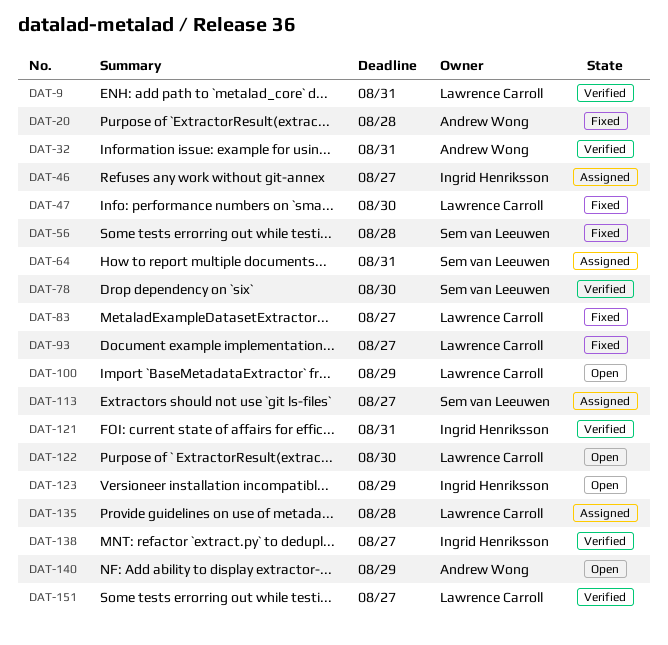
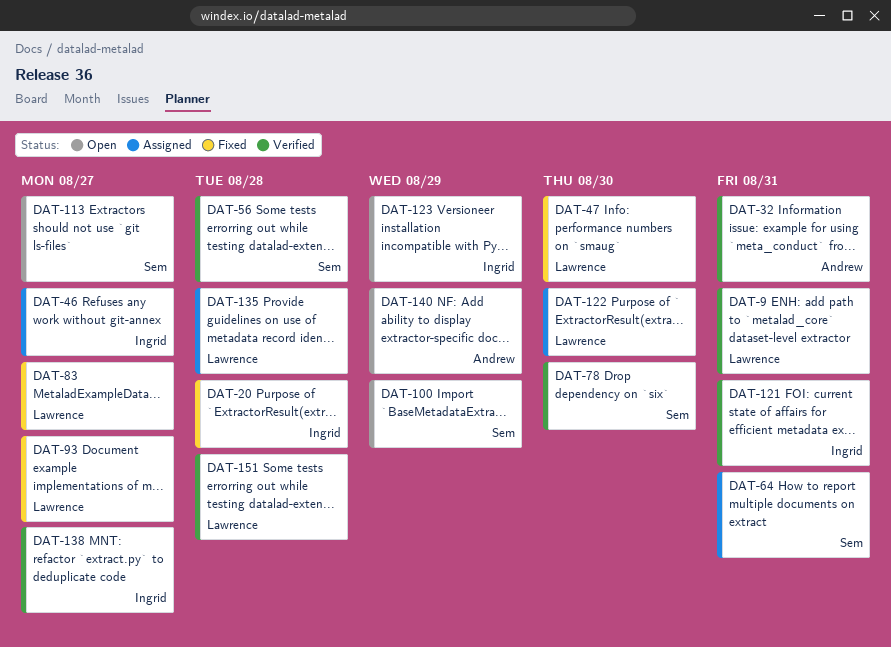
DAT-20, owner: Andrew Wong -> Ingrid Henriksson
DAT-56, status: Fixed -> Verified
DAT-100, owner: Lawrence Carroll -> Sem van Leeuwen
DAT-113, status: Assigned -> Open
DAT-122, status: Open -> Assigned
DAT-151, due: Aug 27 -> Aug 28

